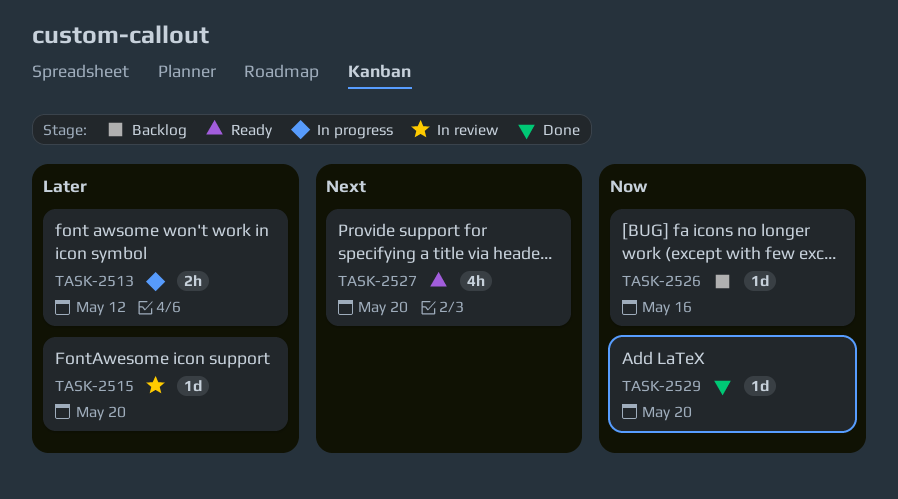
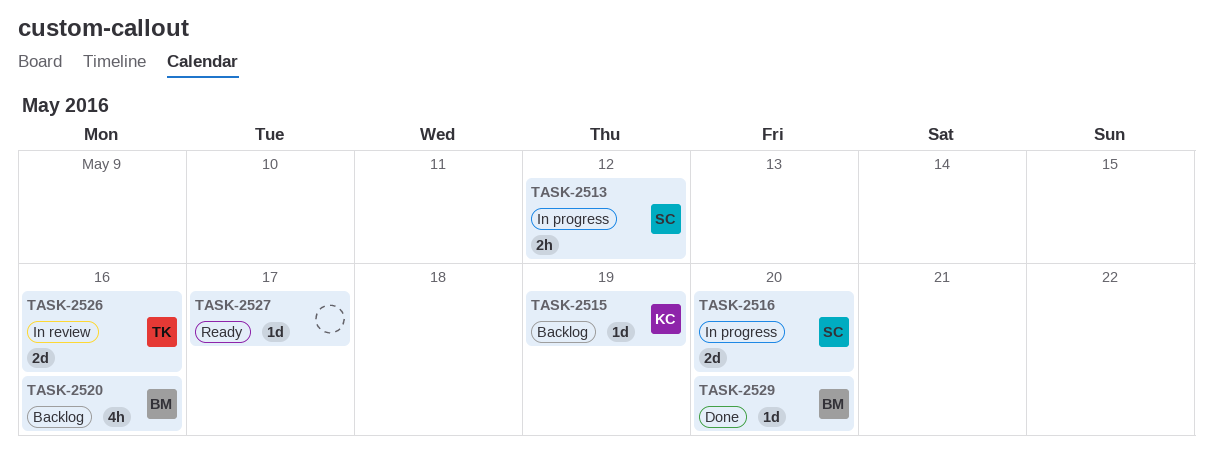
TASK-2515, status: In review -> Backlog
TASK-2515, due: May 20 -> May 19
TASK-2516: none -> present
TASK-2520: none -> present
TASK-2526, status: Backlog -> In review
TASK-2526, estimate: 1d -> 2d
TASK-2527, estimate: 4h -> 1d
TASK-2527, due: May 20 -> May 17

